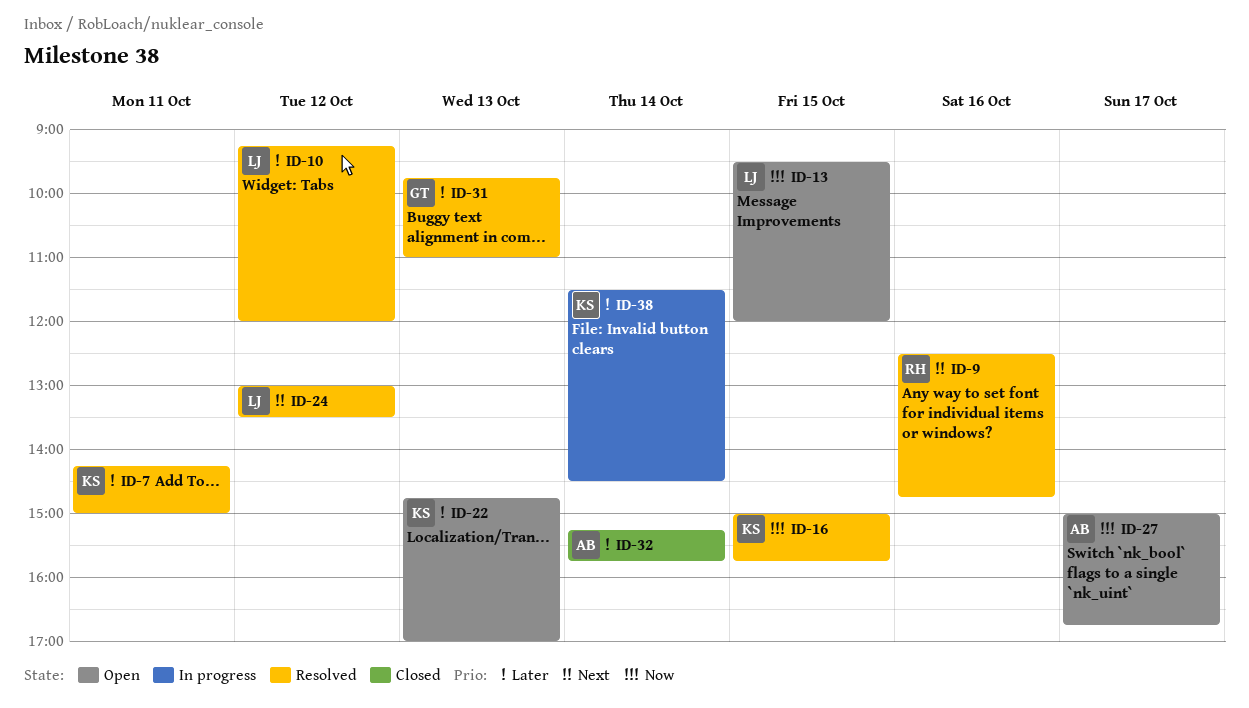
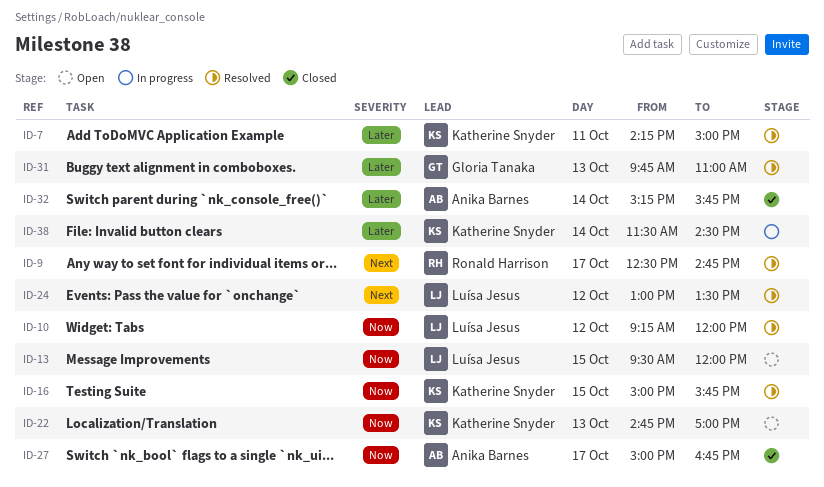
ID-9, day: Oct 16 -> Oct 17
ID-10, priority: Later -> Now
ID-22, priority: Later -> Now
ID-27, status: Open -> Closed

